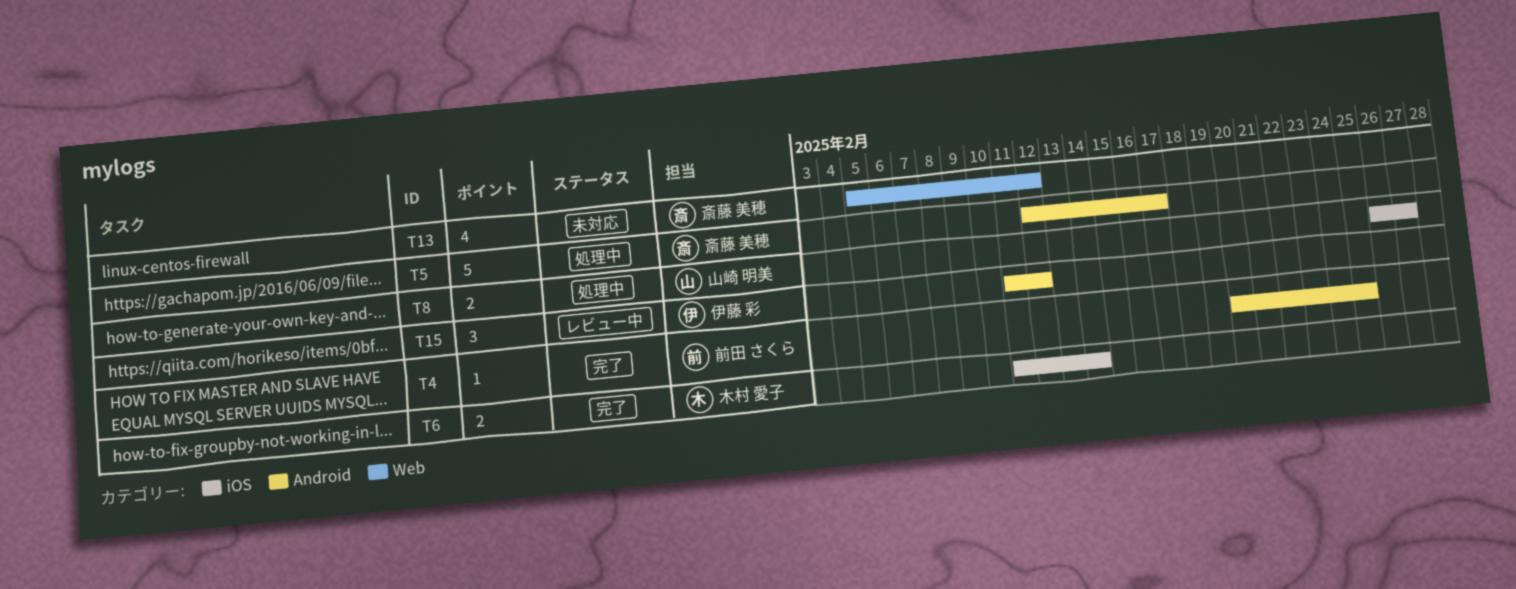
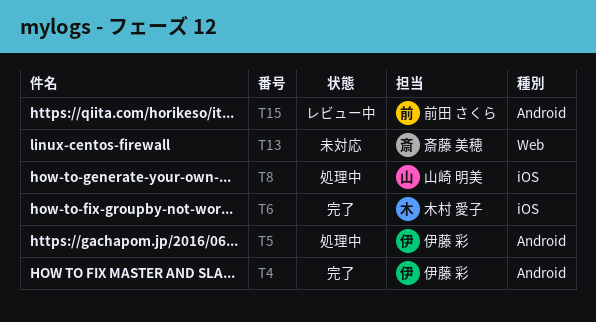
T4, owner: 前田 さくら -> 伊藤 彩
T5, owner: 斎藤 美穂 -> 伊藤 彩
T15, owner: 伊藤 彩 -> 前田 さくら

